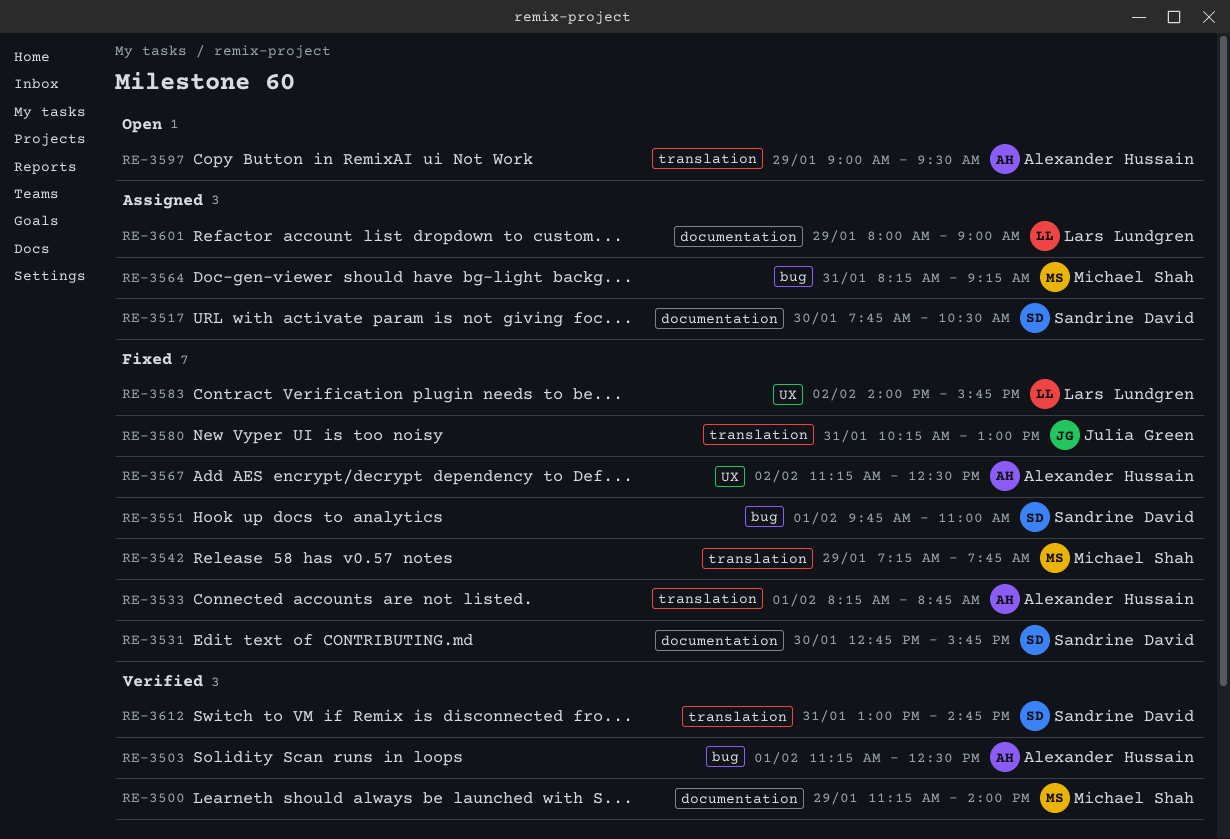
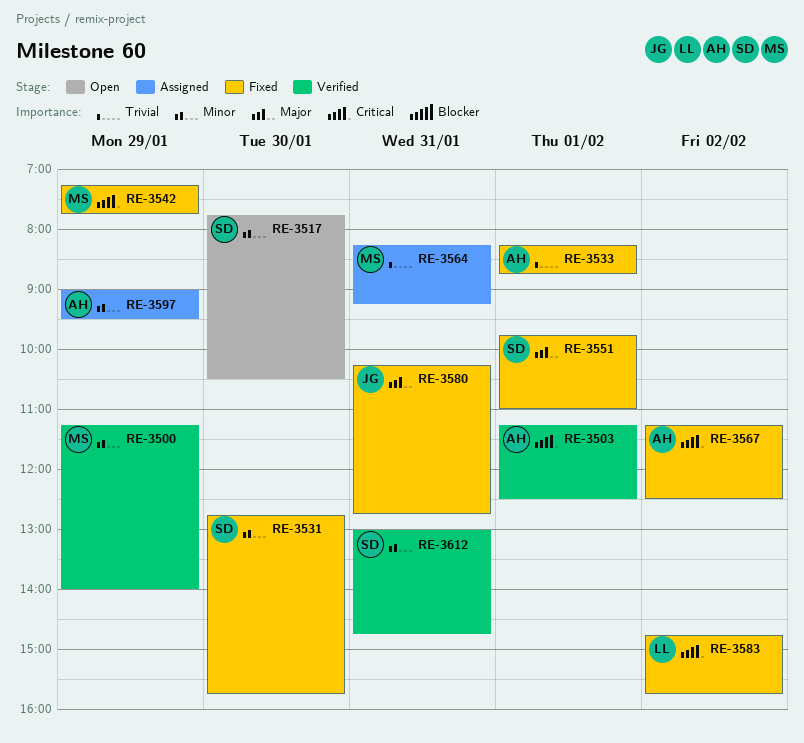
RE-3517, status: Assigned -> Open
RE-3580, ends: 13:00 -> 12:45
RE-3583, begins: 14:00 -> 14:45
RE-3597, status: Open -> Assigned
RE-3601: present -> none

